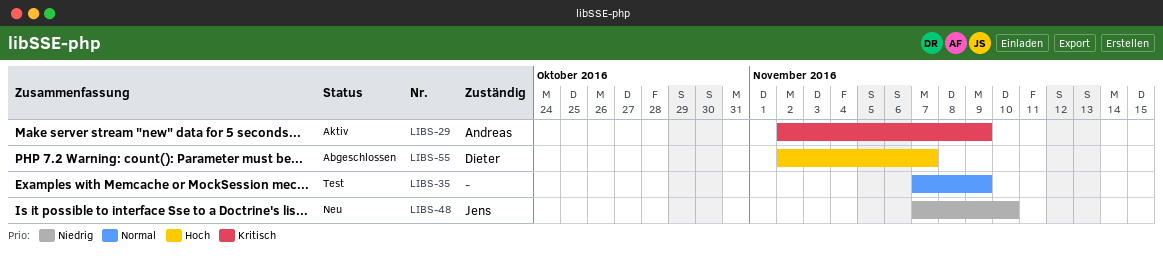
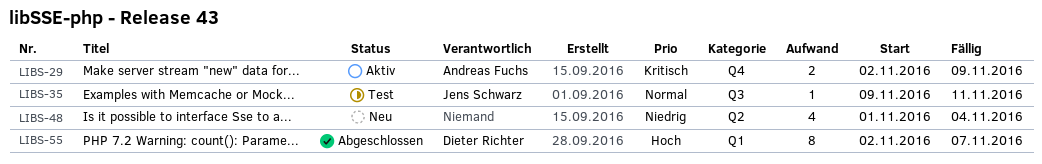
LIBS-35, owner: none -> Jens Schwarz
LIBS-35, start: Nov 7 -> Nov 9
LIBS-35, due: Nov 9 -> Nov 11
LIBS-48, owner: Jens Schwarz -> none
LIBS-48, start: Nov 7 -> Nov 1
LIBS-48, due: Nov 10 -> Nov 4

